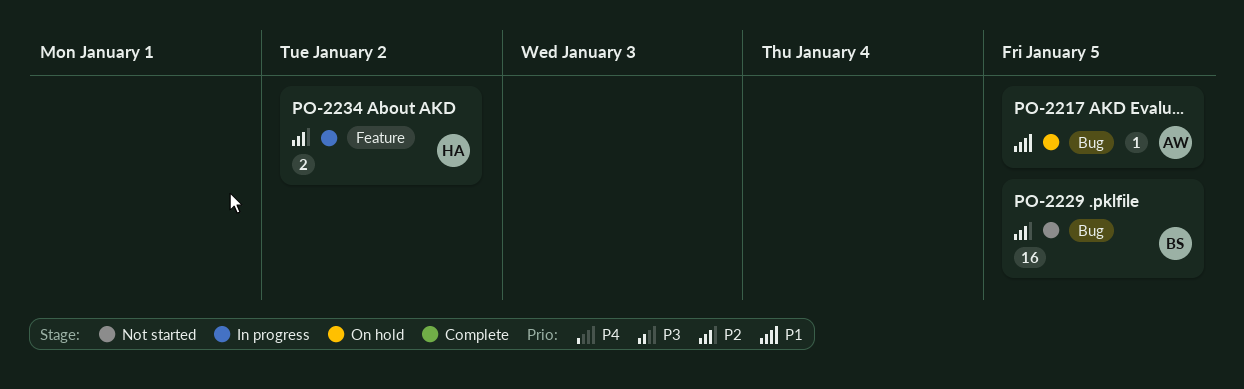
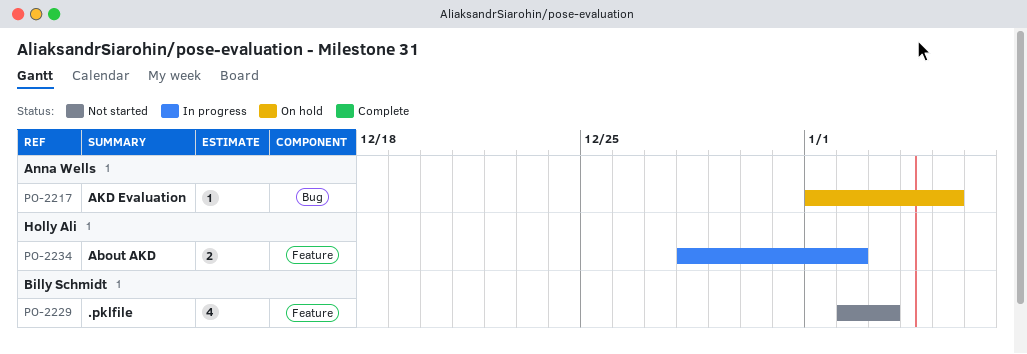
PO-2229, label: Bug -> Feature
PO-2229, estimate: 16 -> 4
PO-2229, due: Jan 5 -> Jan 3

